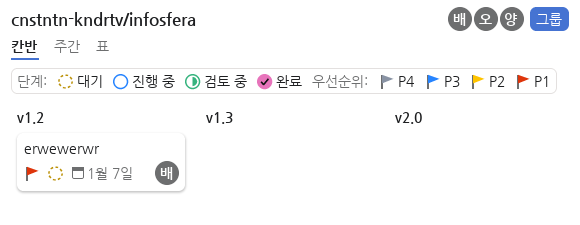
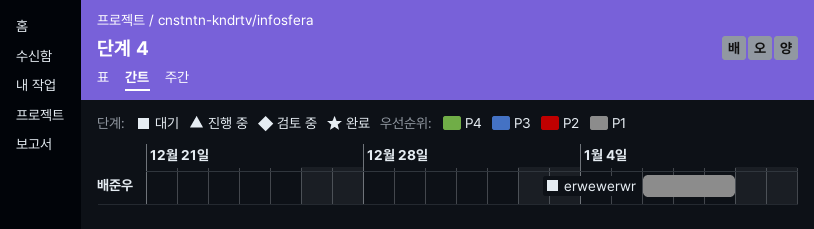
erwewerwr, due: Jan 7 -> Jan 8

